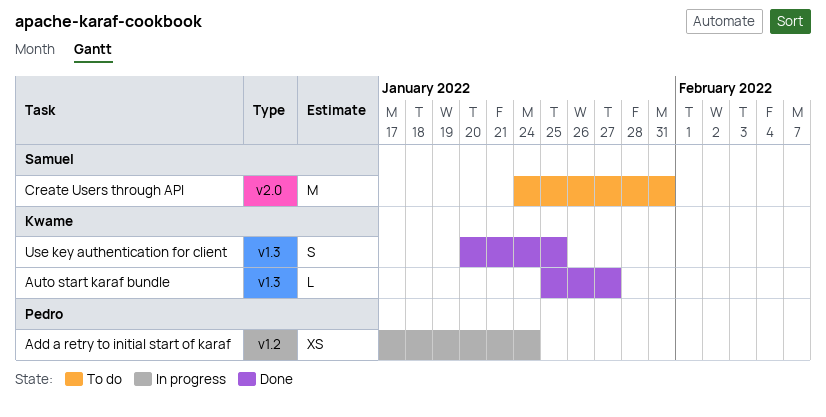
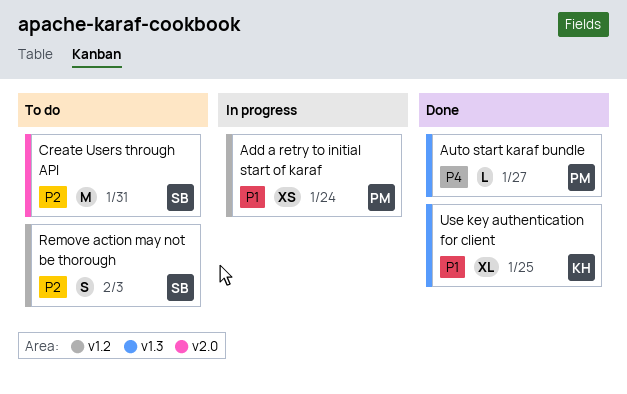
Auto start karaf bundle, owner: Kwame -> Pedro
Remove action may not be thorough: none -> present
Use key authentication for client, estimate: S -> XL

